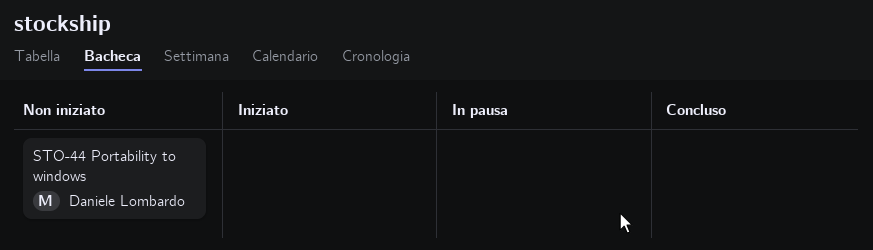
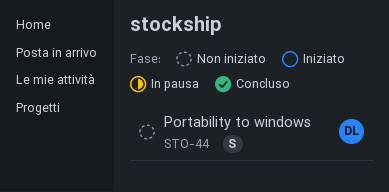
STO-44, estimate: M -> S

